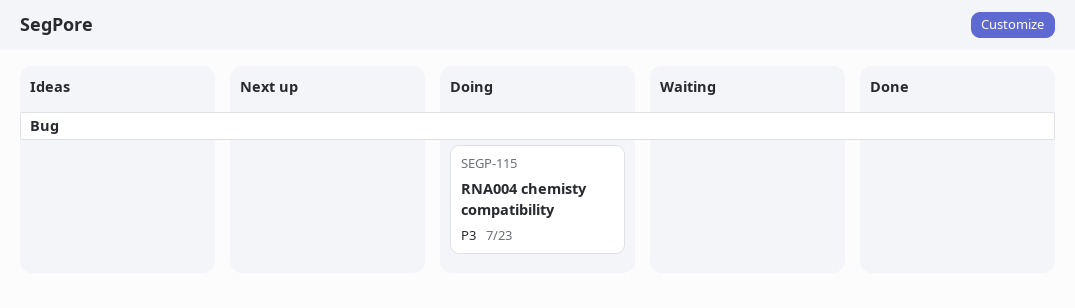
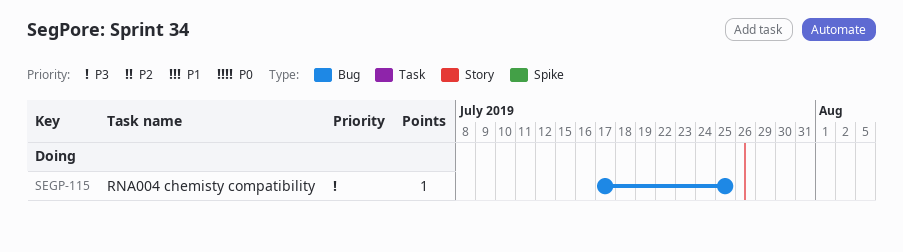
SEGP-115, due: Jul 23 -> Jul 25

